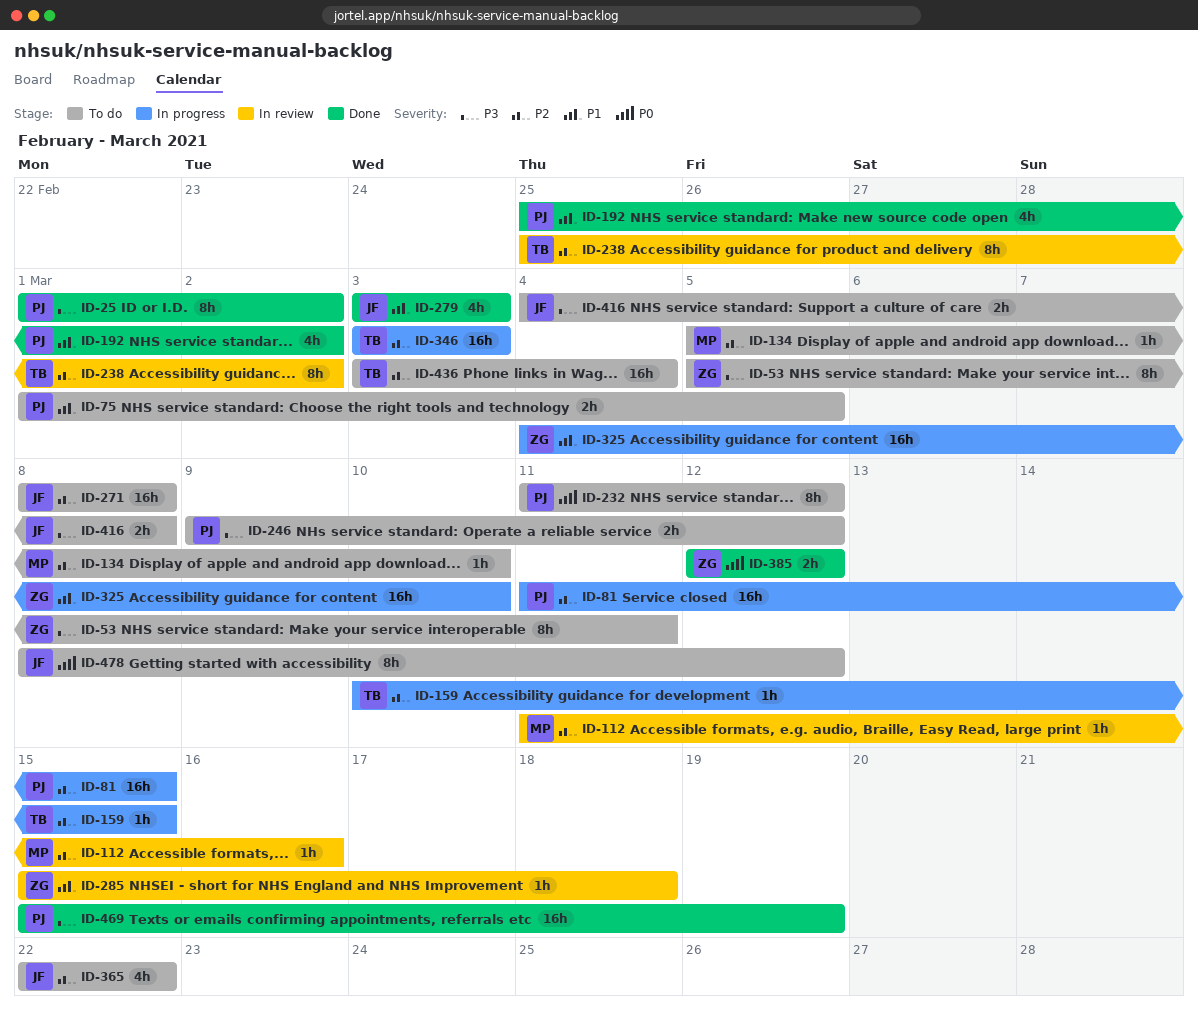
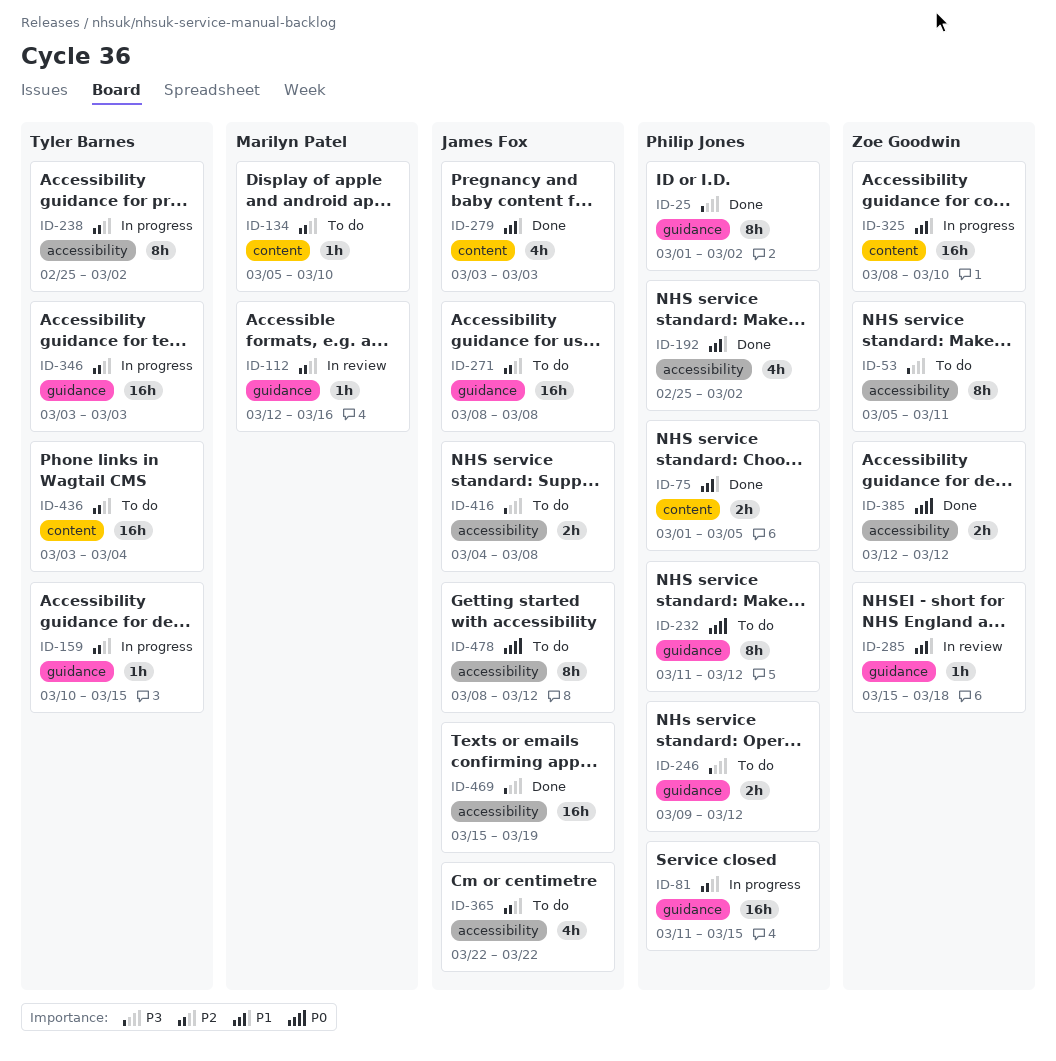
ID-75, status: To do -> Done
ID-112, start: Mar 11 -> Mar 12
ID-238, status: In review -> In progress
ID-325, start: Mar 4 -> Mar 8
ID-469, owner: Philip Jones -> James Fox

